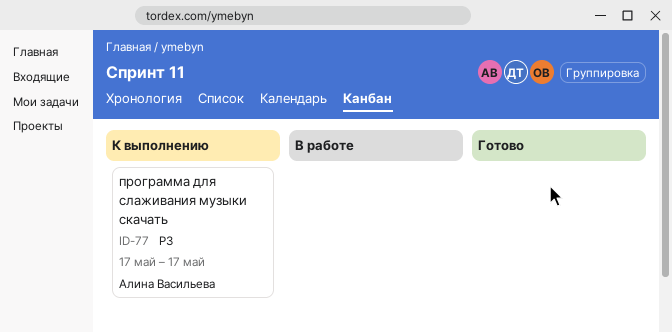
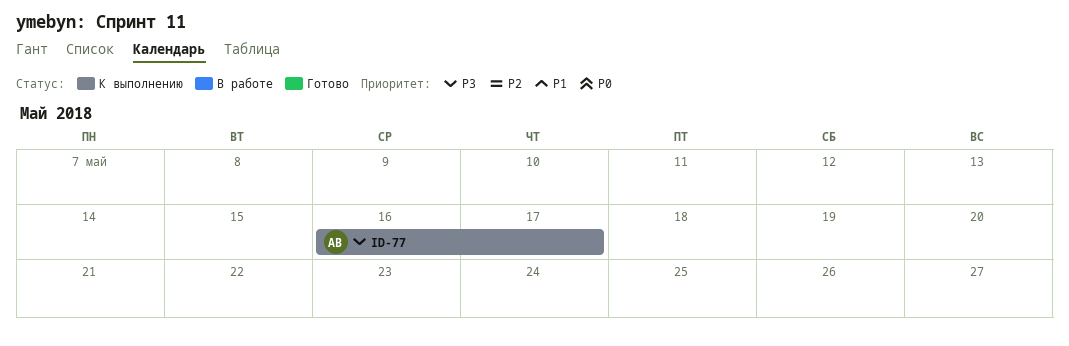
ID-77, start: May 17 -> May 16

